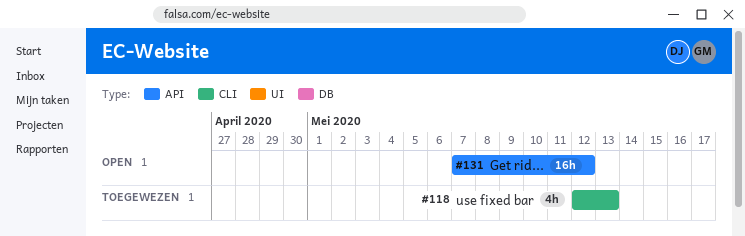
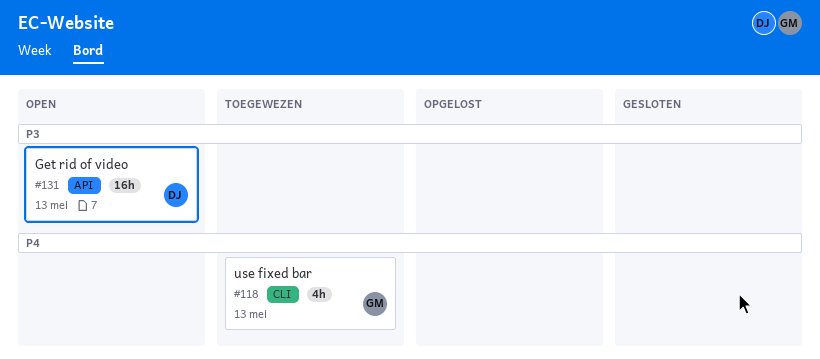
#131, due: May 12 -> May 13

